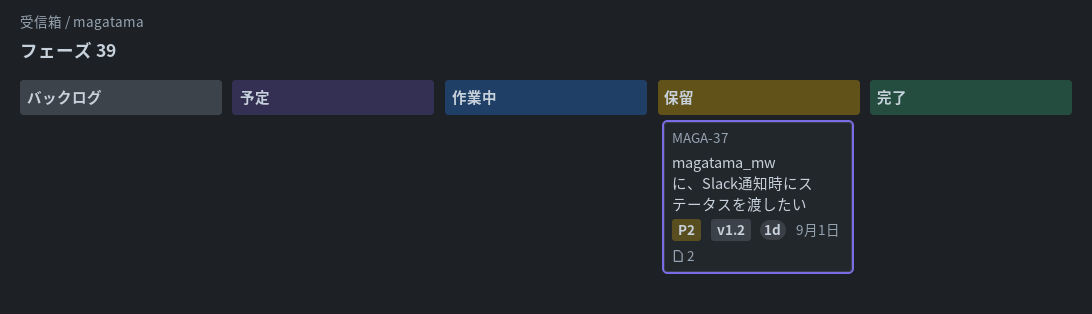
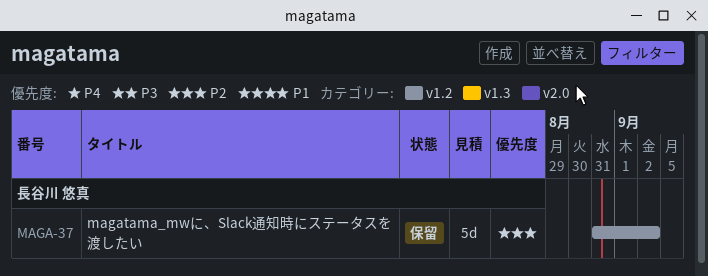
MAGA-37, estimate: 1d -> 5d
MAGA-37, due: Sep 1 -> Sep 2

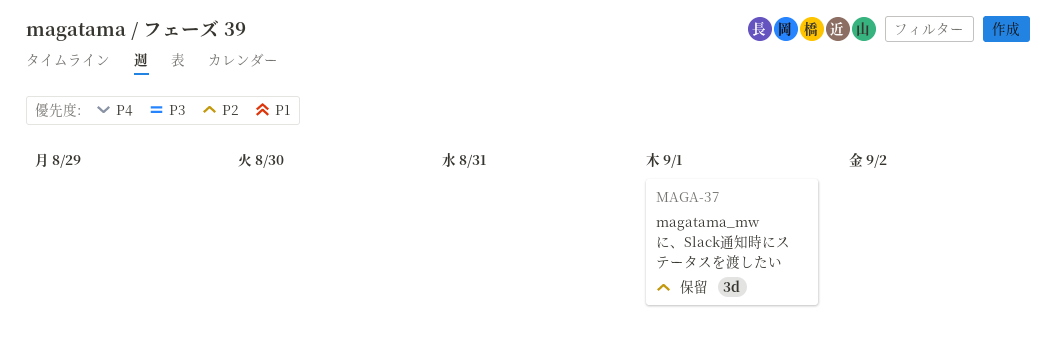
MAGA-37, estimate: 5d -> 3d
MAGA-37, due: Sep 2 -> Sep 1

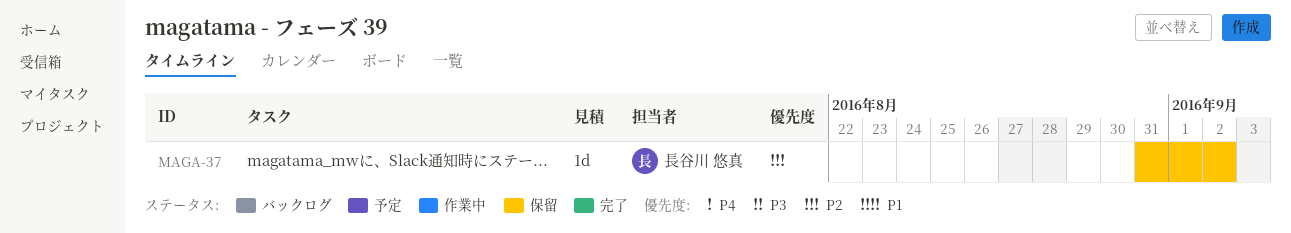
MAGA-37, estimate: 3d -> 1d
MAGA-37, due: Sep 1 -> Sep 2

